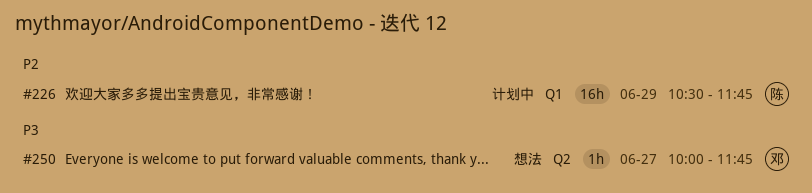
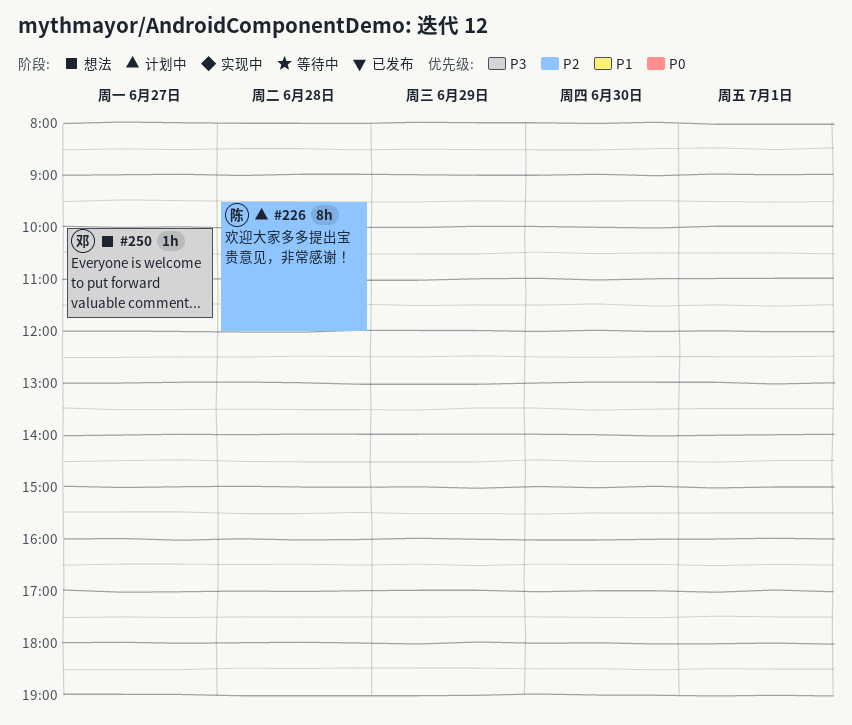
#226, estimate: 16h -> 8h
#226, day: Jun 29 -> Jun 28
#226, begins: 10:30 -> 09:30
#226, ends: 11:45 -> 12:00

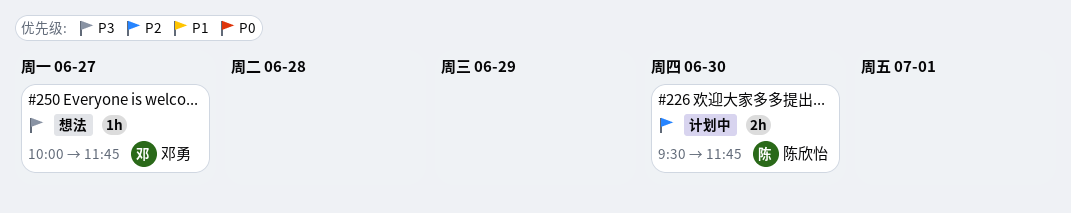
#226, estimate: 8h -> 2h
#226, day: Jun 28 -> Jun 30
#226, ends: 12:00 -> 11:45

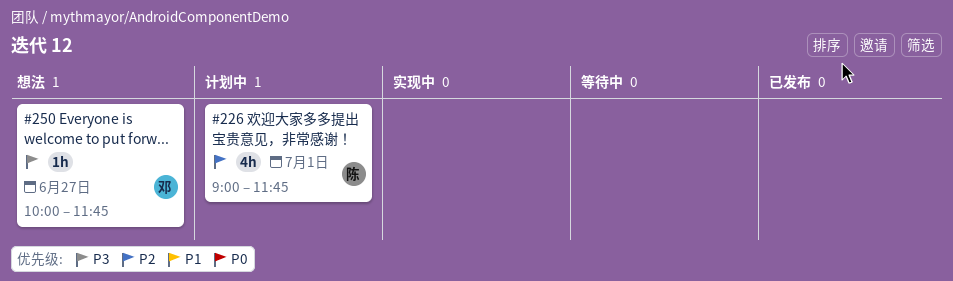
#226, estimate: 2h -> 4h
#226, day: Jun 30 -> Jul 1
#226, begins: 09:30 -> 09:00

